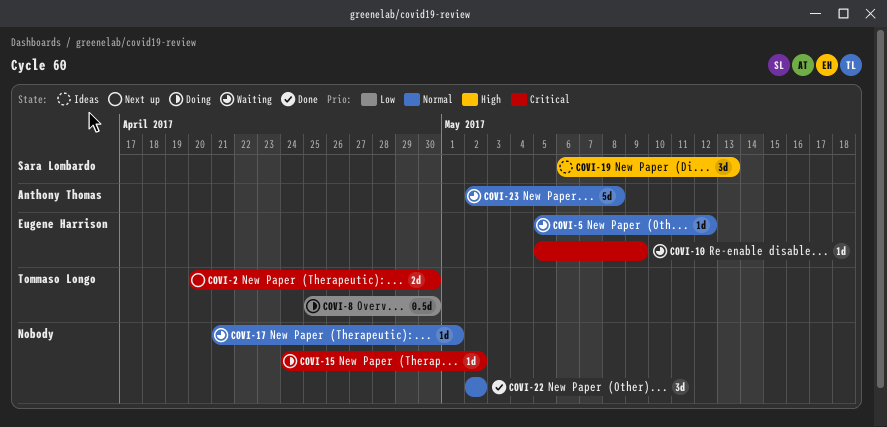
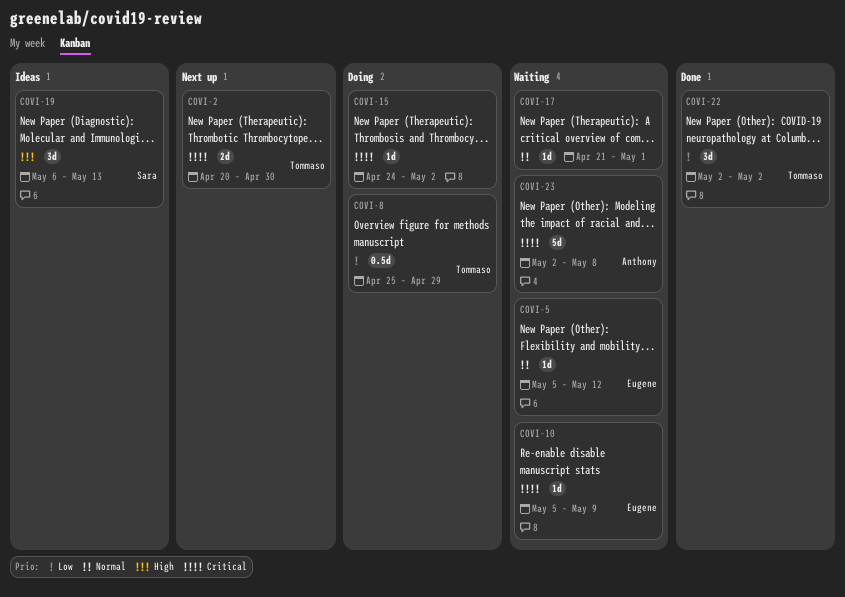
COVI-8, due: Apr 30 -> Apr 29
COVI-22, owner: none -> Tommaso Longo
COVI-22, priority: Normal -> Low
COVI-23, priority: Normal -> Critical

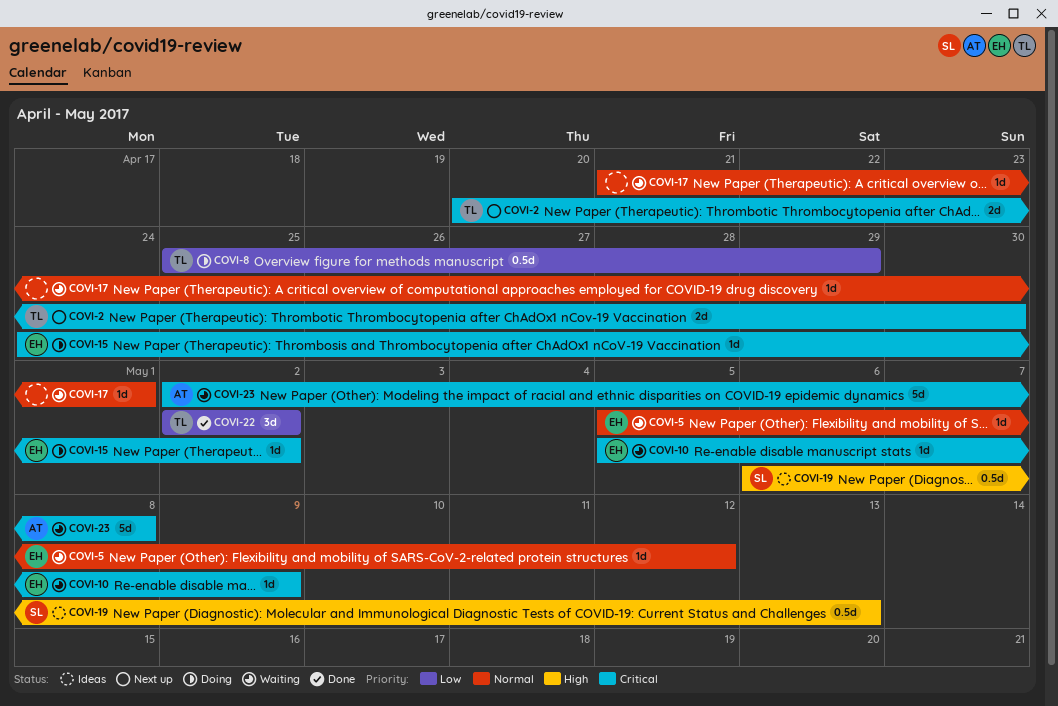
COVI-15, owner: none -> Eugene
COVI-19, estimate: 3d -> 0.5d

